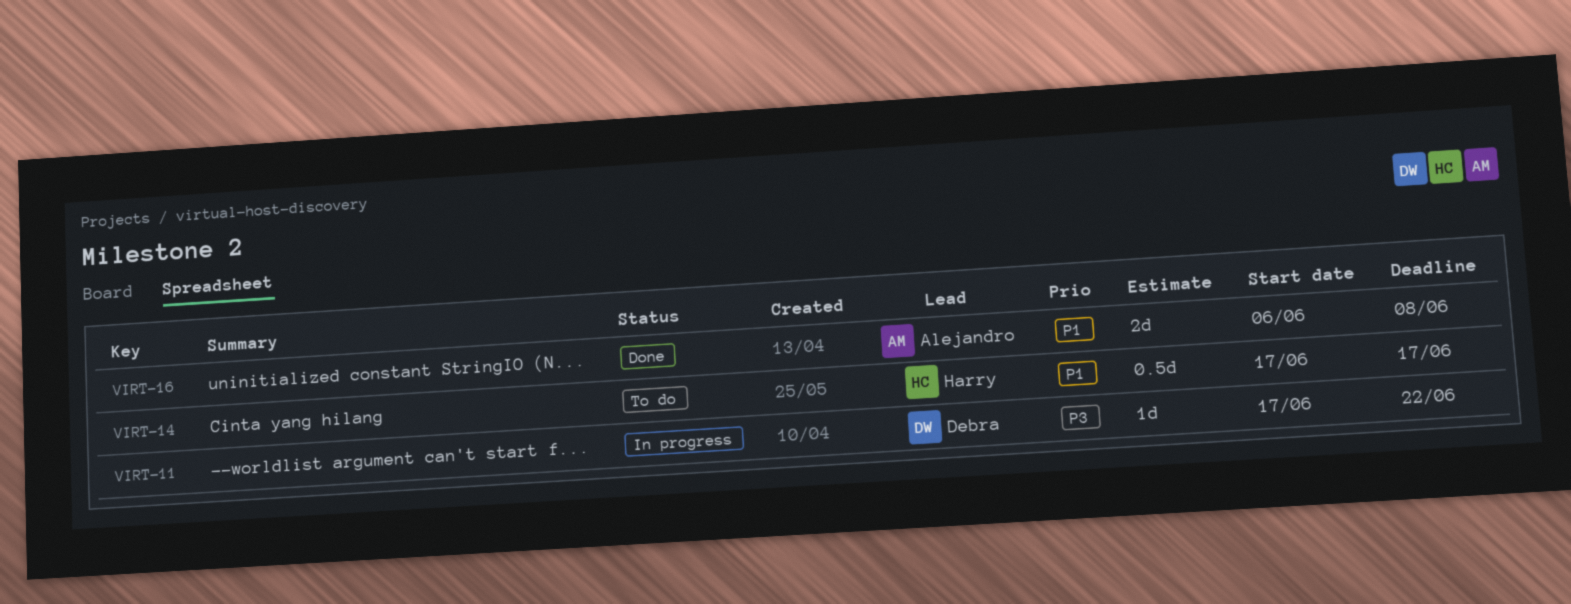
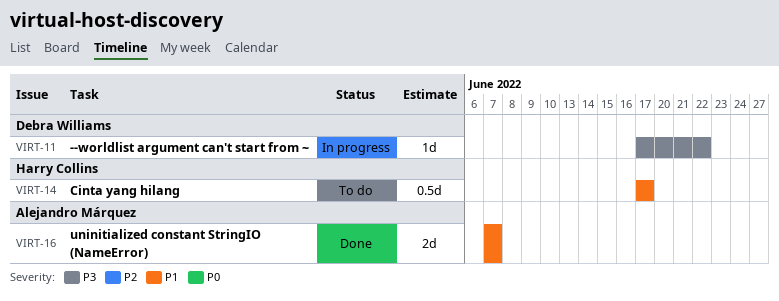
VIRT-16, start: Jun 6 -> Jun 7
VIRT-16, due: Jun 8 -> Jun 7

